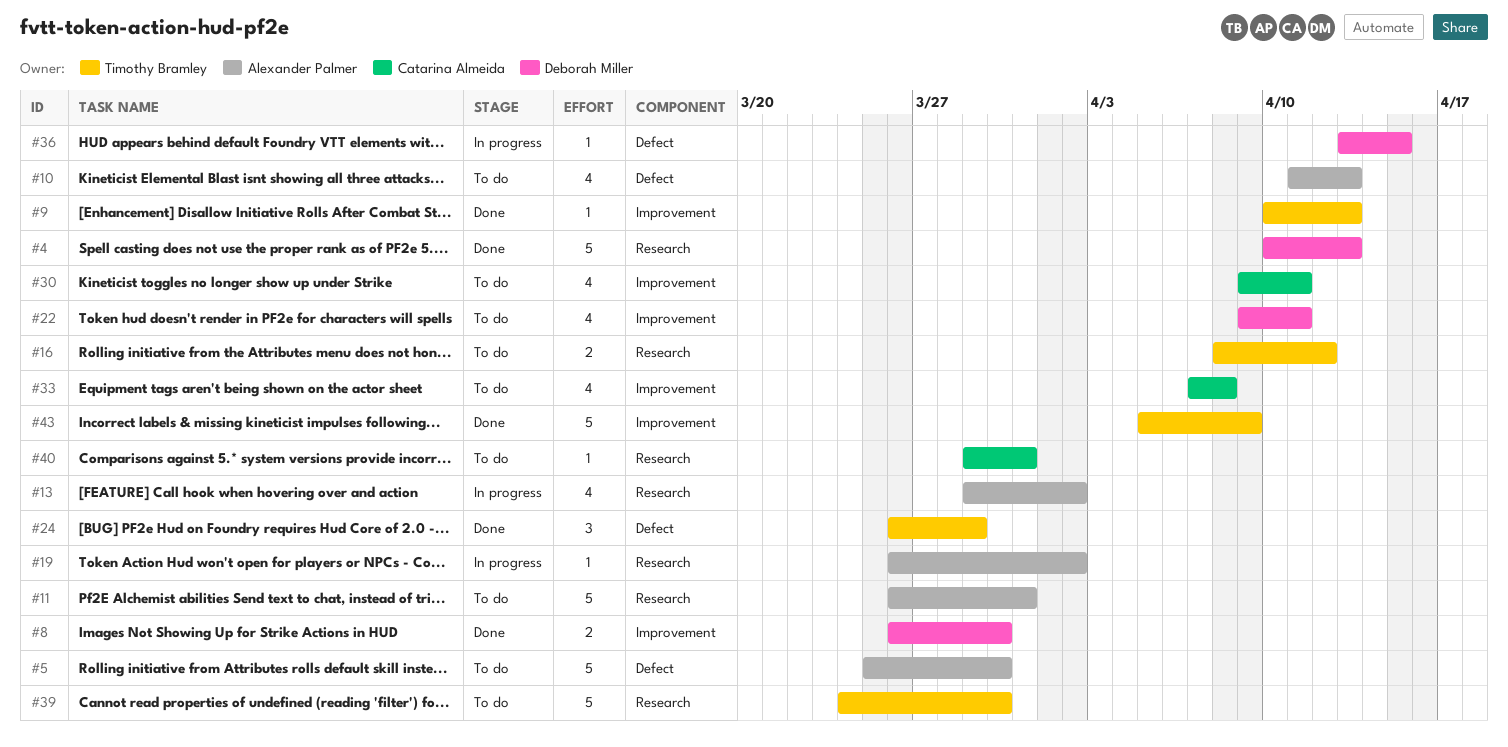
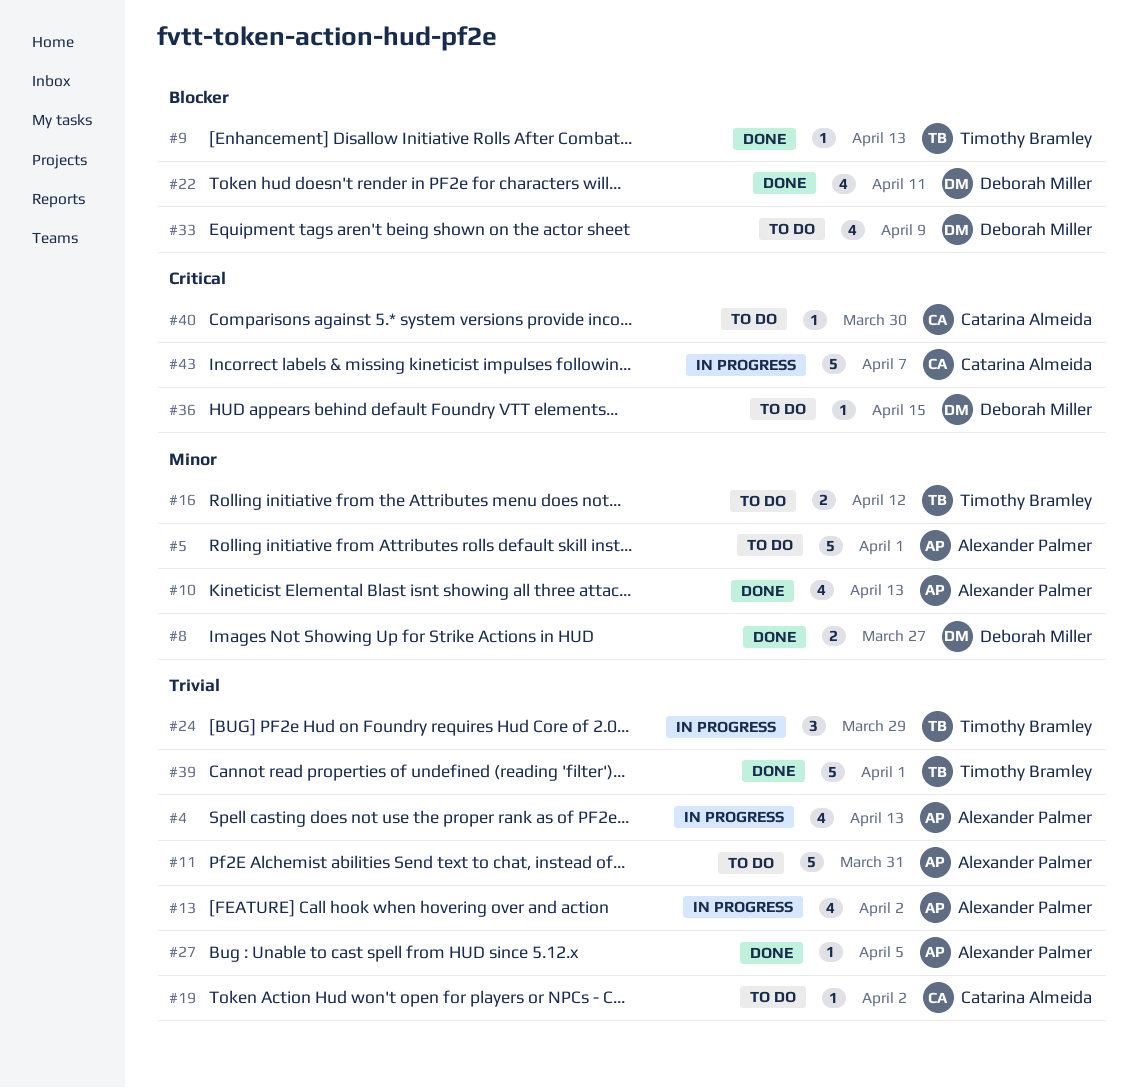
#4, status: Done -> In progress
#4, owner: Deborah Miller -> Alexander Palmer
#4, estimate: 5 -> 4
#5, due: Mar 30 -> Apr 1
#8, due: Mar 30 -> Mar 27
#10, status: To do -> Done
#19, status: In progress -> To do
#19, owner: Alexander Palmer -> Catarina Almeida
#22, status: To do -> Done
#24, status: Done -> In progress
#27: none -> present
#30: present -> none
#33, owner: Catarina Almeida -> Deborah Miller
#33, due: Apr 8 -> Apr 9
#36, status: In progress -> To do
#39, status: To do -> Done
#39, due: Mar 30 -> Apr 1
#40, due: Mar 31 -> Mar 30
#43, status: Done -> In progress
#43, owner: Timothy Bramley -> Catarina Almeida
#43, due: Apr 9 -> Apr 7

